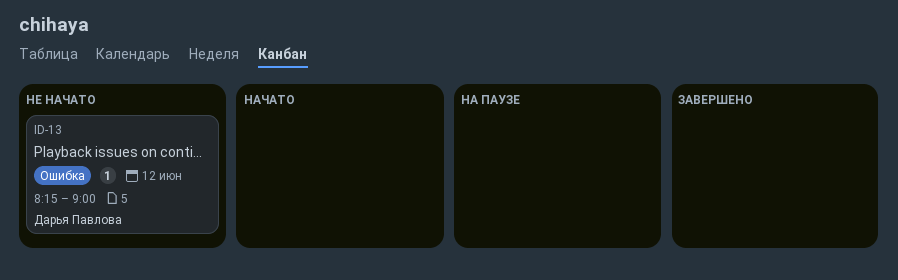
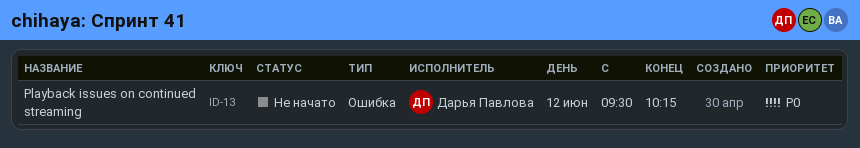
ID-13, begins: 08:15 -> 09:30
ID-13, ends: 09:00 -> 10:15

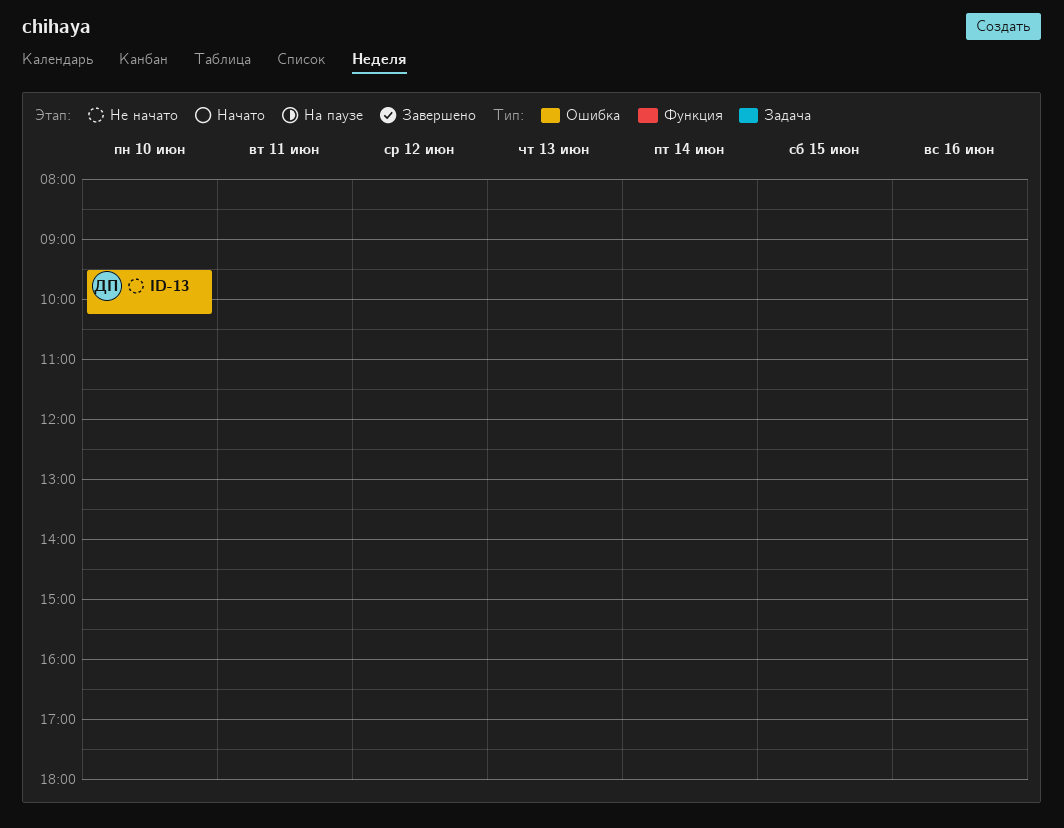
ID-13, day: Jun 12 -> Jun 10

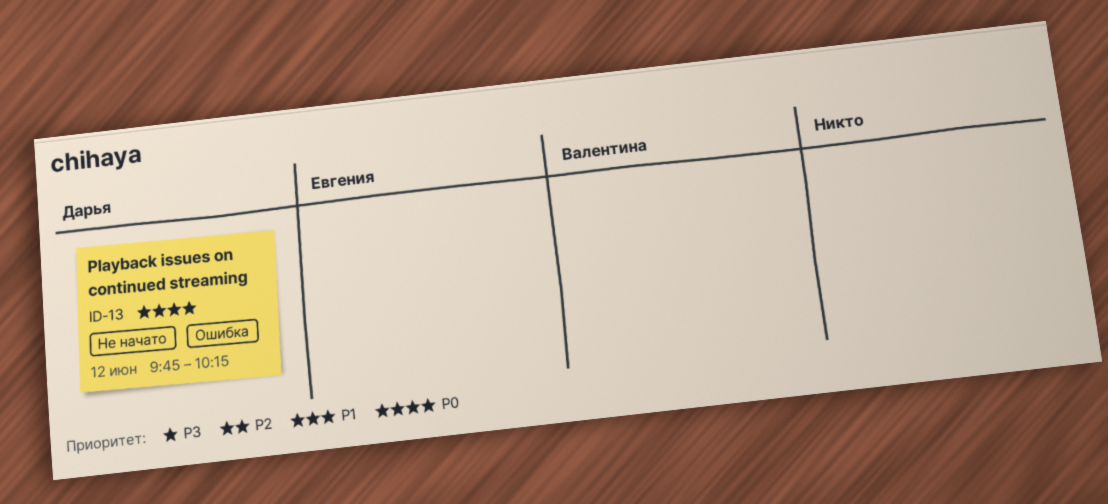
ID-13, day: Jun 10 -> Jun 12
ID-13, begins: 09:30 -> 09:45

